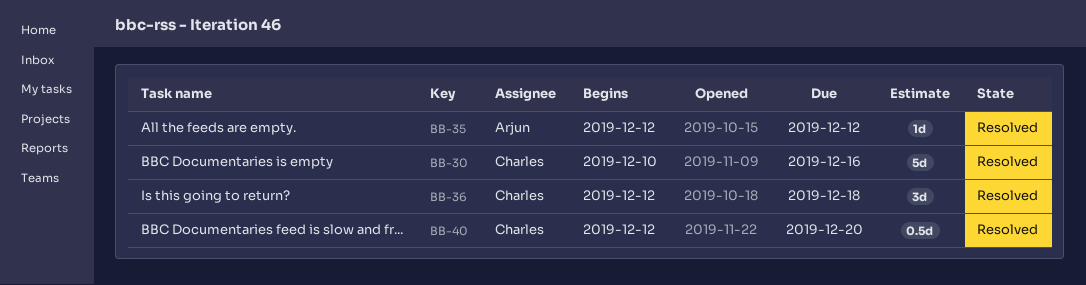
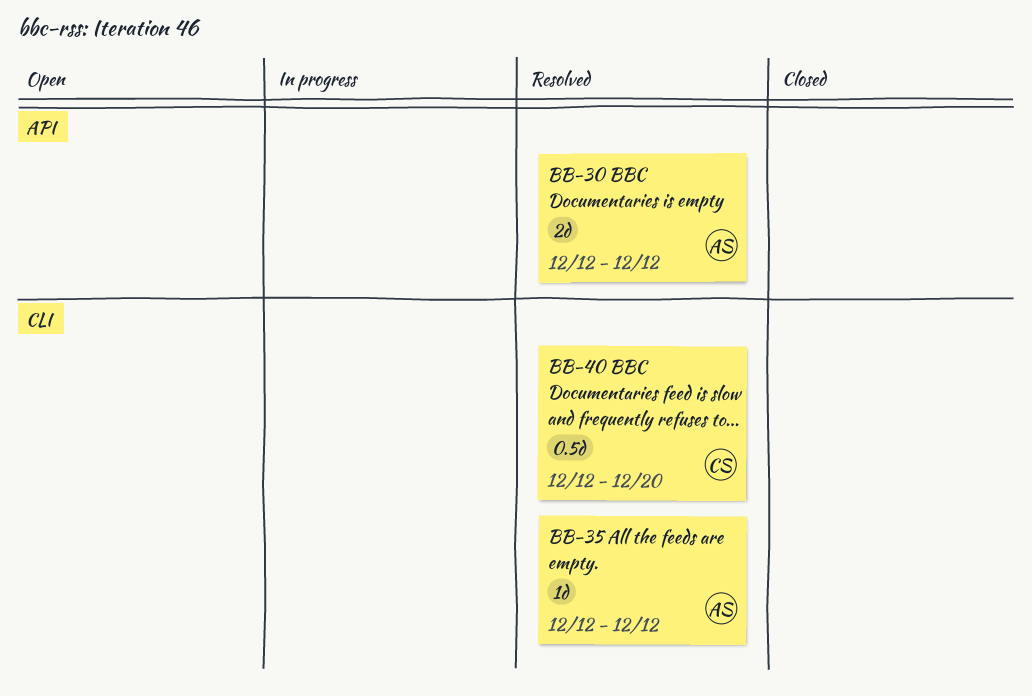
BB-30, owner: Charles -> Arjun
BB-30, estimate: 5d -> 2d
BB-30, start: Dec 10 -> Dec 12
BB-30, due: Dec 16 -> Dec 12
BB-36: present -> none

